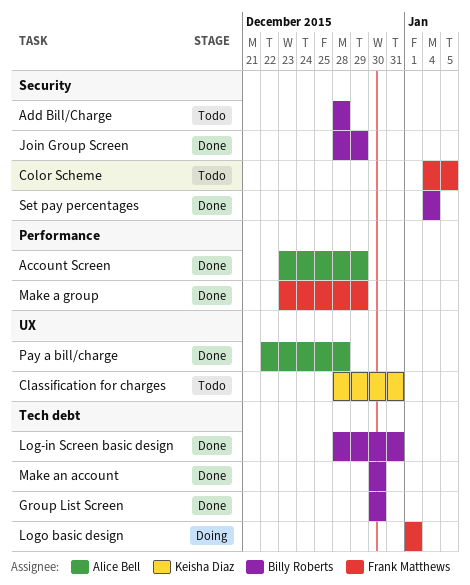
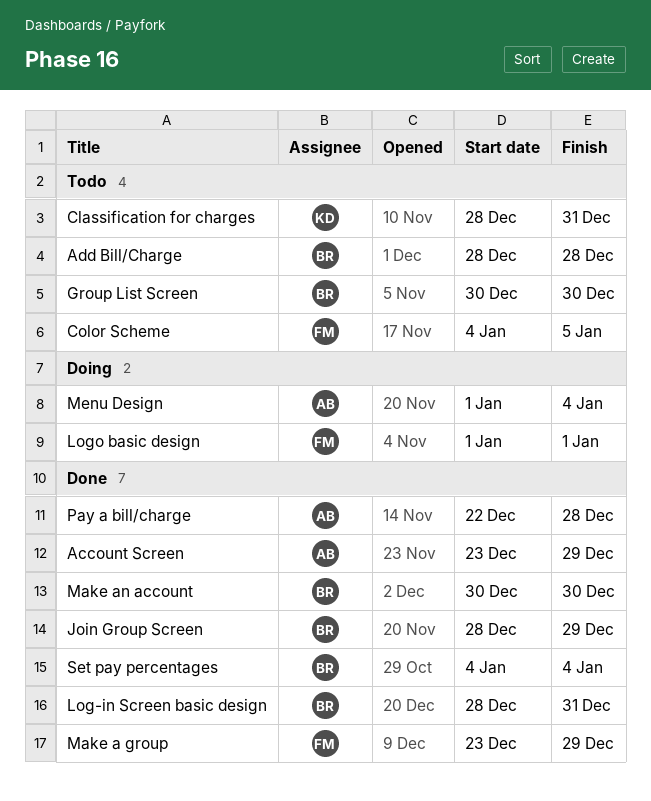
Group List Screen, status: Done -> Todo
Menu Design: none -> present

